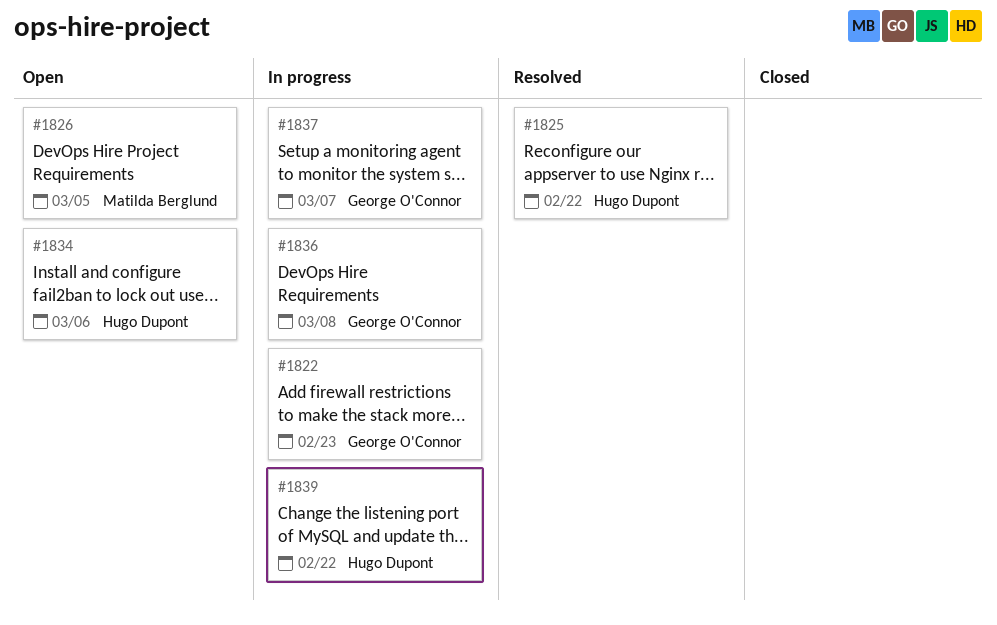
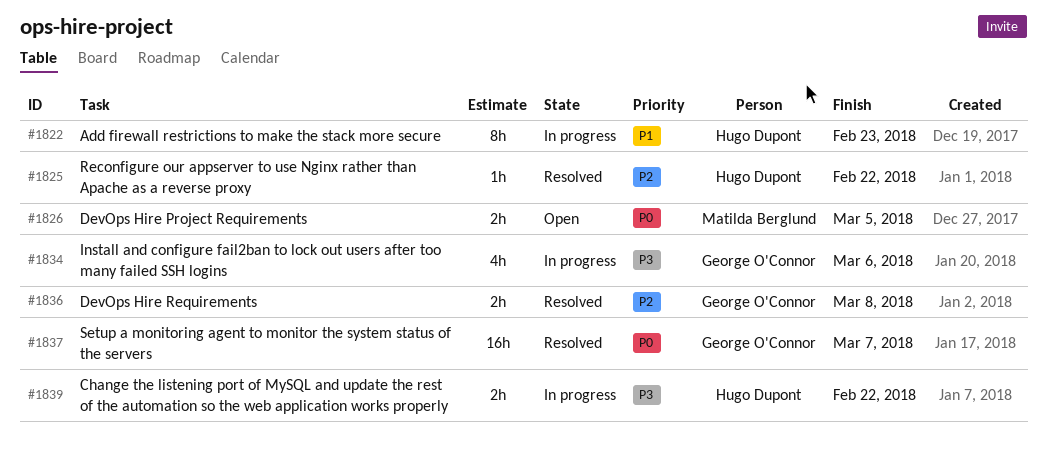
#1822, owner: George O'Connor -> Hugo Dupont
#1834, status: Open -> In progress
#1834, owner: Hugo Dupont -> George O'Connor
#1836, status: In progress -> Resolved
#1837, status: In progress -> Resolved

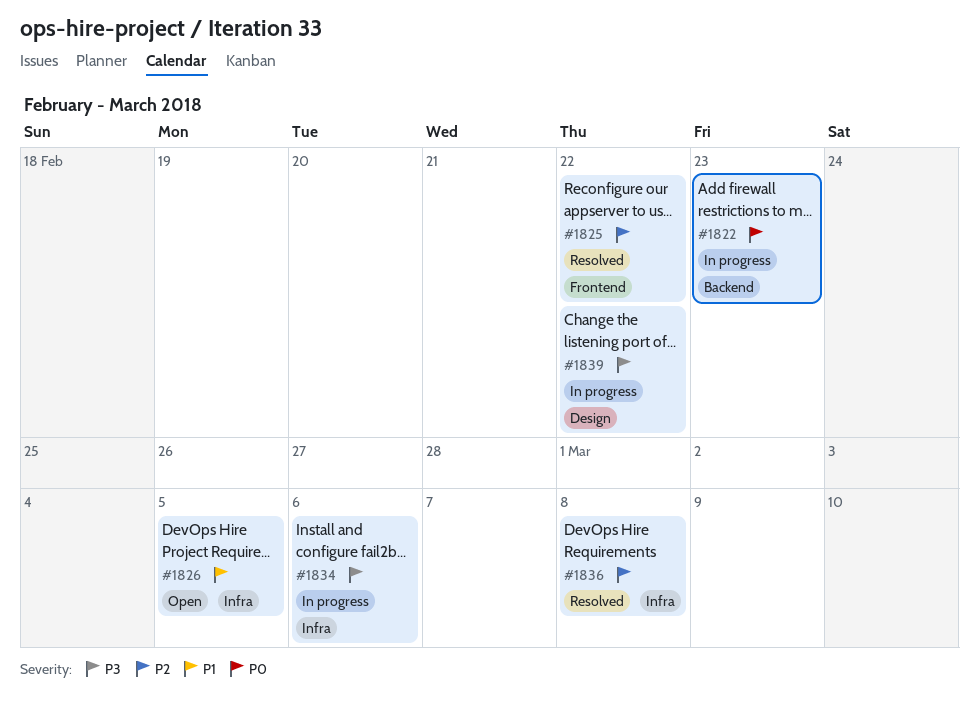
#1822, priority: P1 -> P0
#1826, priority: P0 -> P1
#1837: present -> none

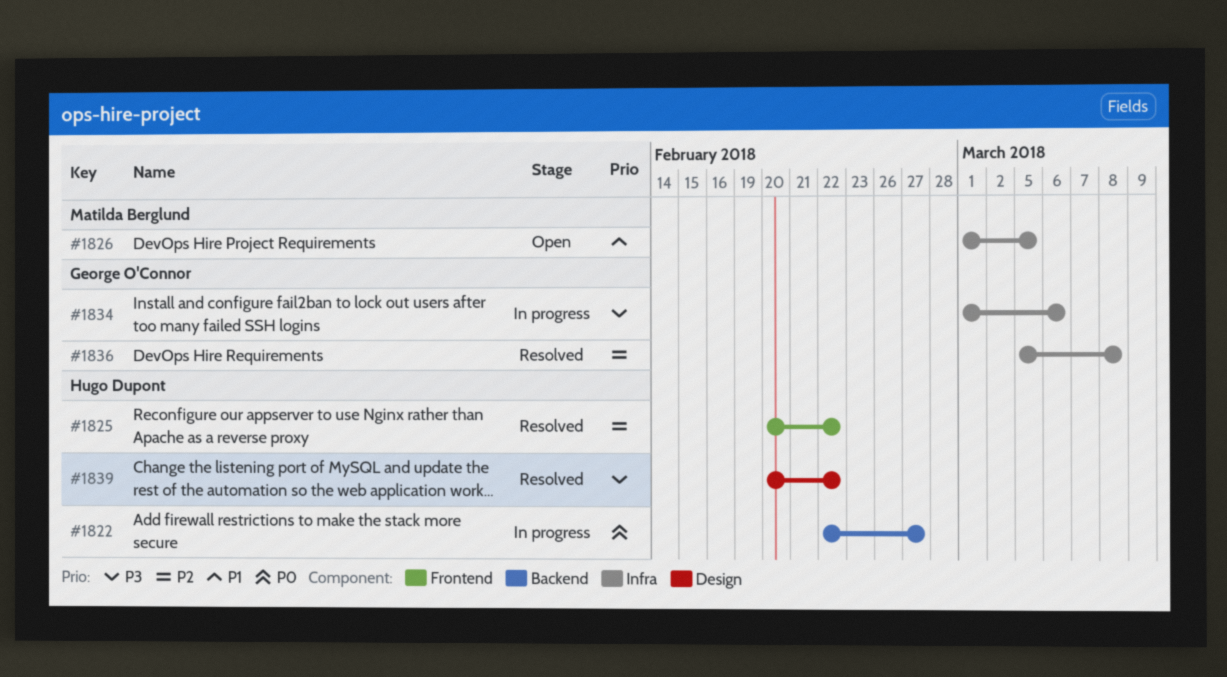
#1822, due: Feb 23 -> Feb 27
#1839, status: In progress -> Resolved

